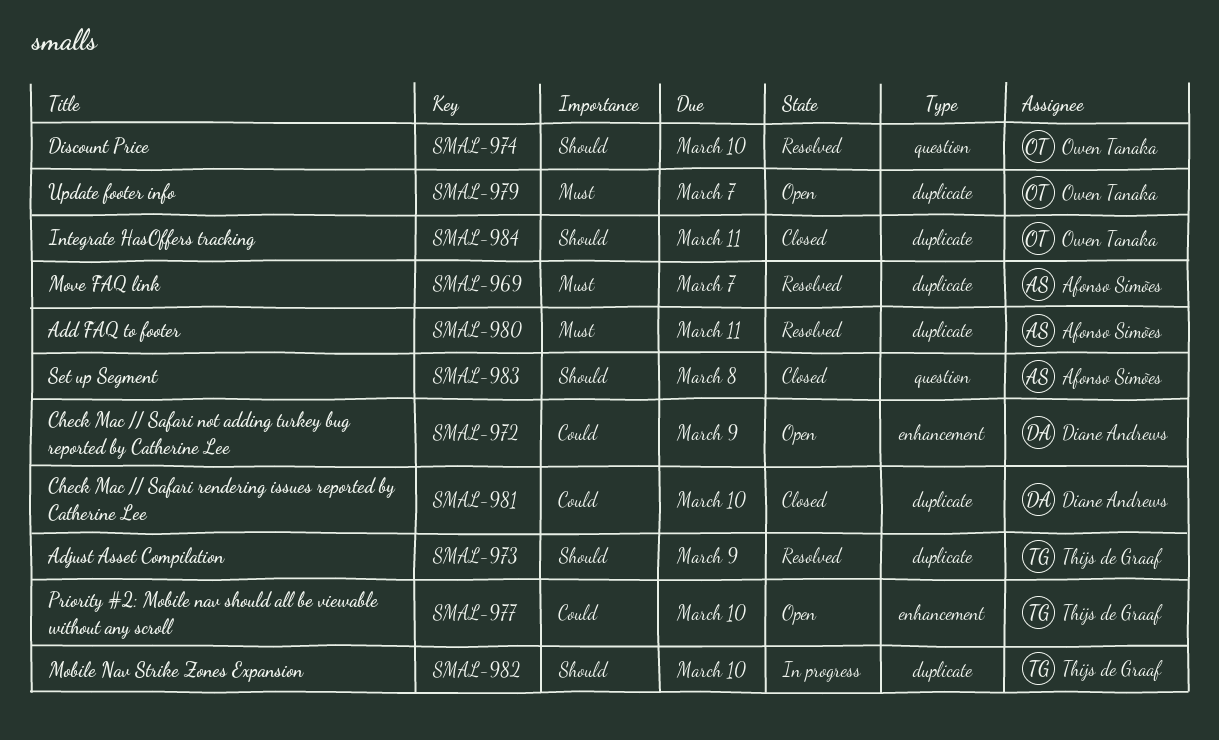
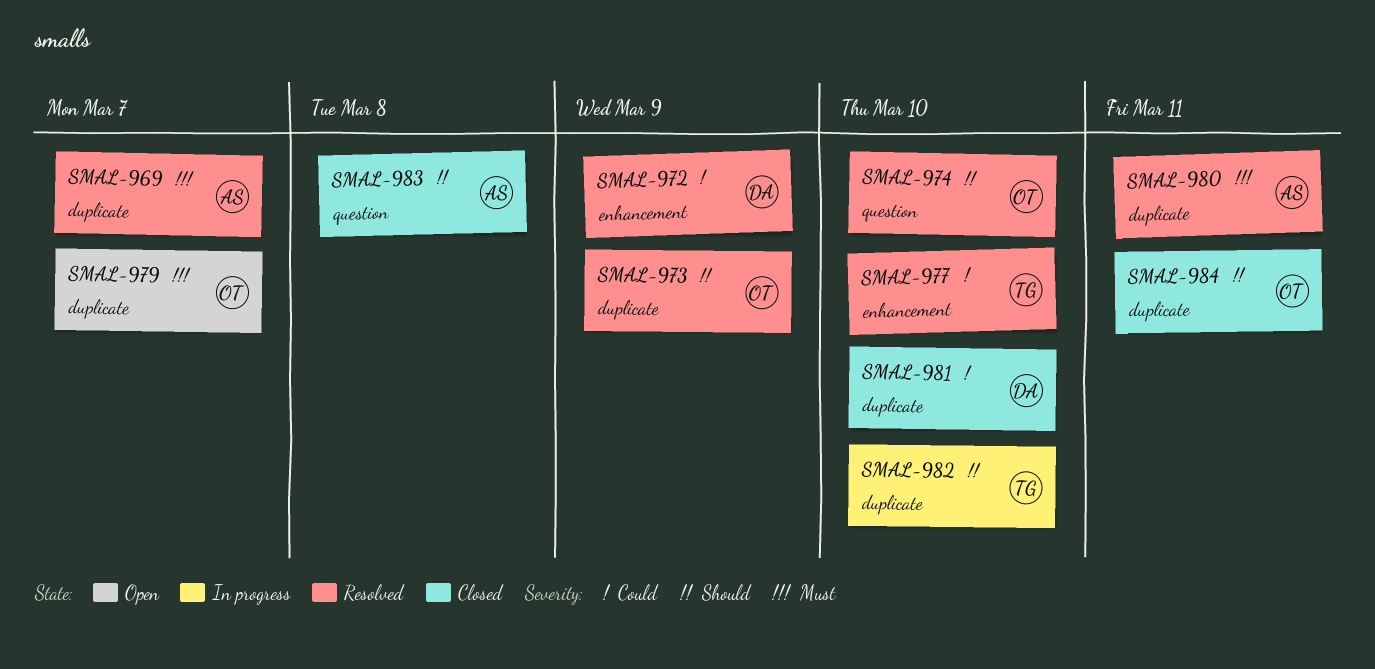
SMAL-972, status: Open -> Resolved
SMAL-973, owner: Thijs de Graaf -> Owen Tanaka
SMAL-977, status: Open -> Resolved

